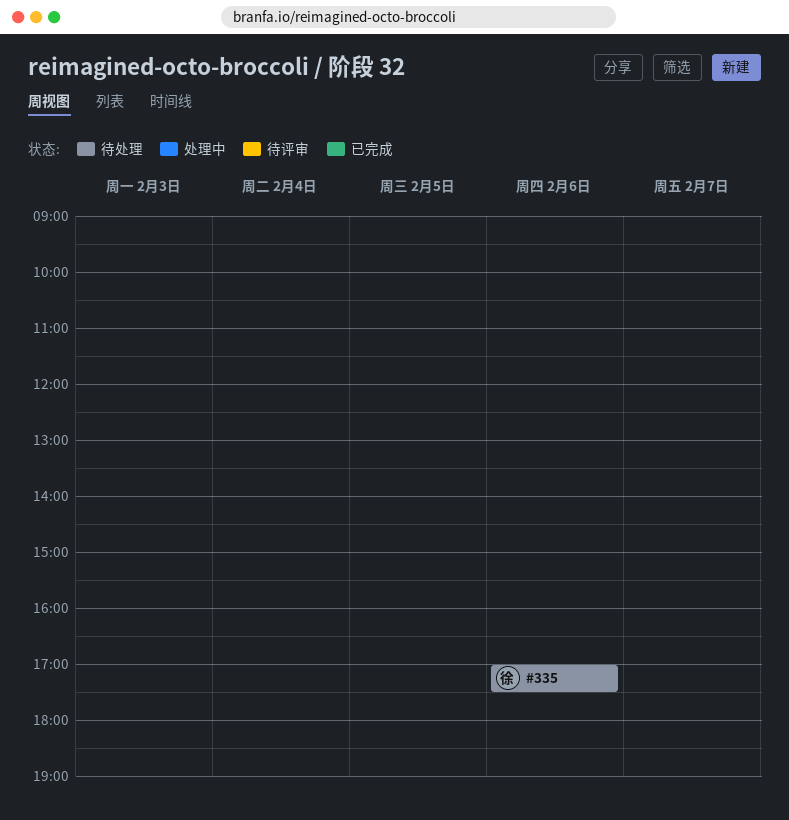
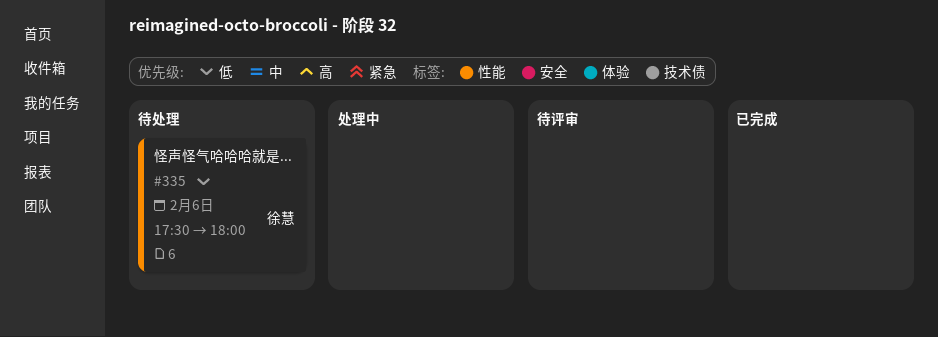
#335, begins: 17:00 -> 17:30
#335, ends: 17:30 -> 18:00

